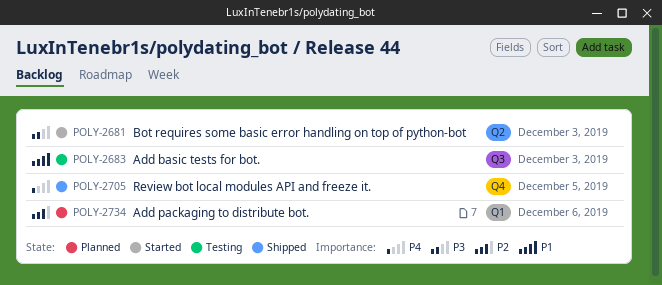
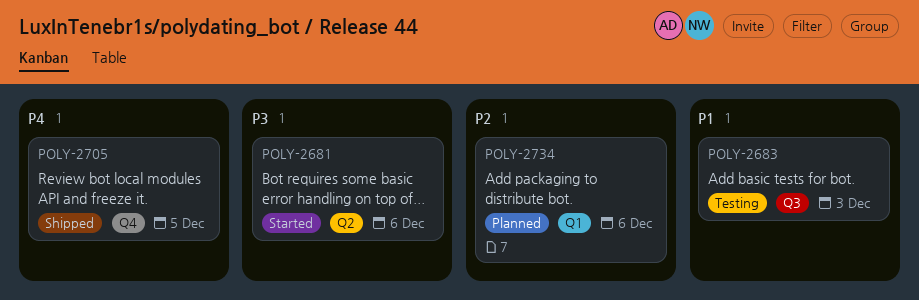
POLY-2681, due: Dec 3 -> Dec 6

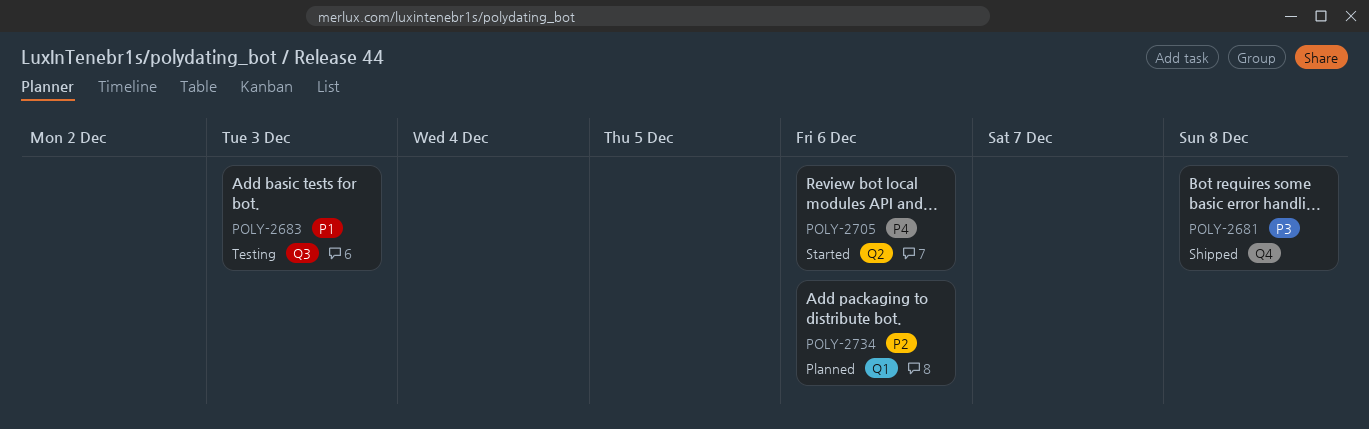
POLY-2681, status: Started -> Shipped
POLY-2681, label: Q2 -> Q4
POLY-2681, due: Dec 6 -> Dec 8
POLY-2705, status: Shipped -> Started
POLY-2705, label: Q4 -> Q2
POLY-2705, due: Dec 5 -> Dec 6

